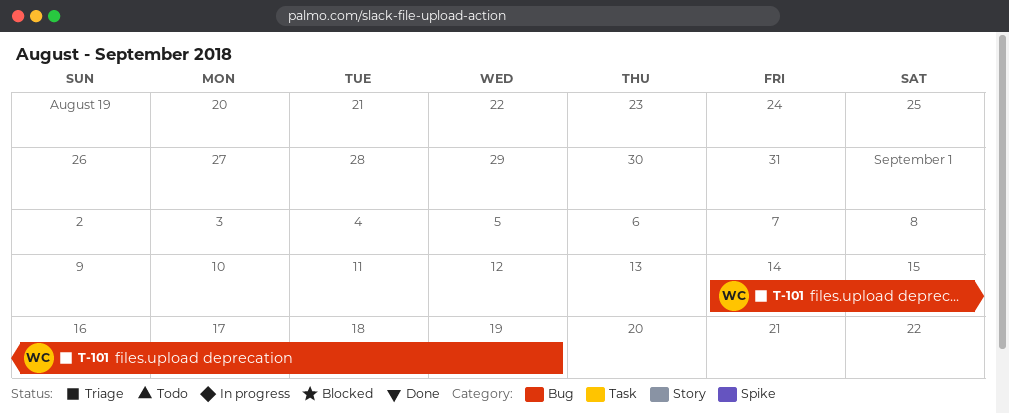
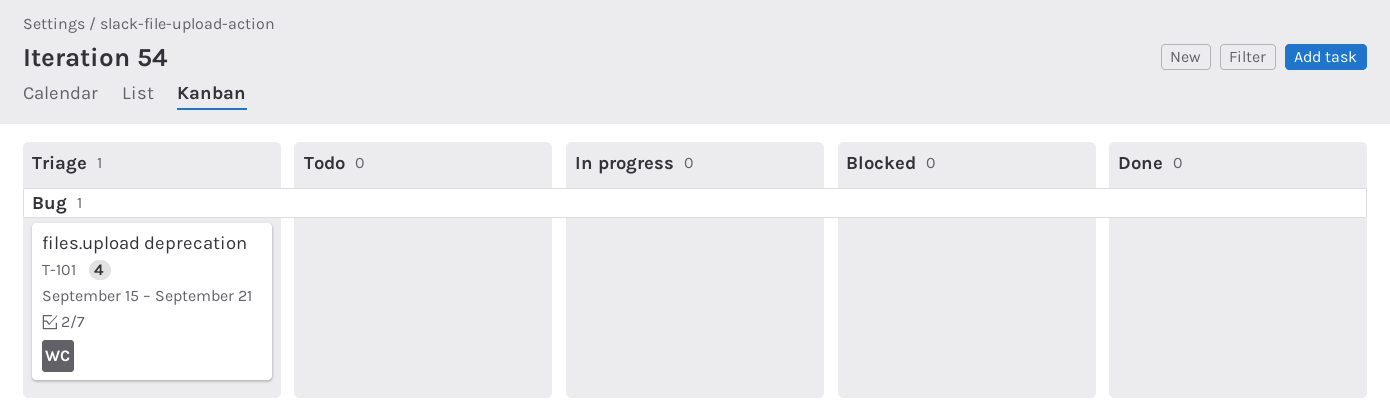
T-101, start: Sep 14 -> Sep 15
T-101, due: Sep 19 -> Sep 21

